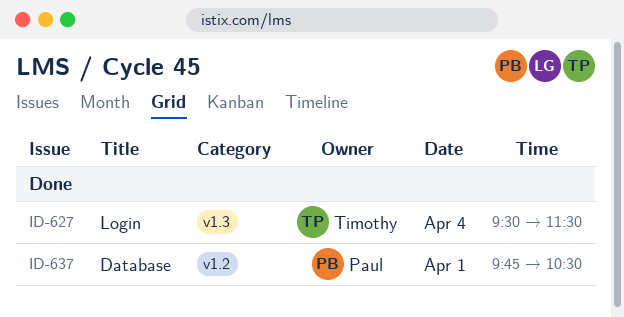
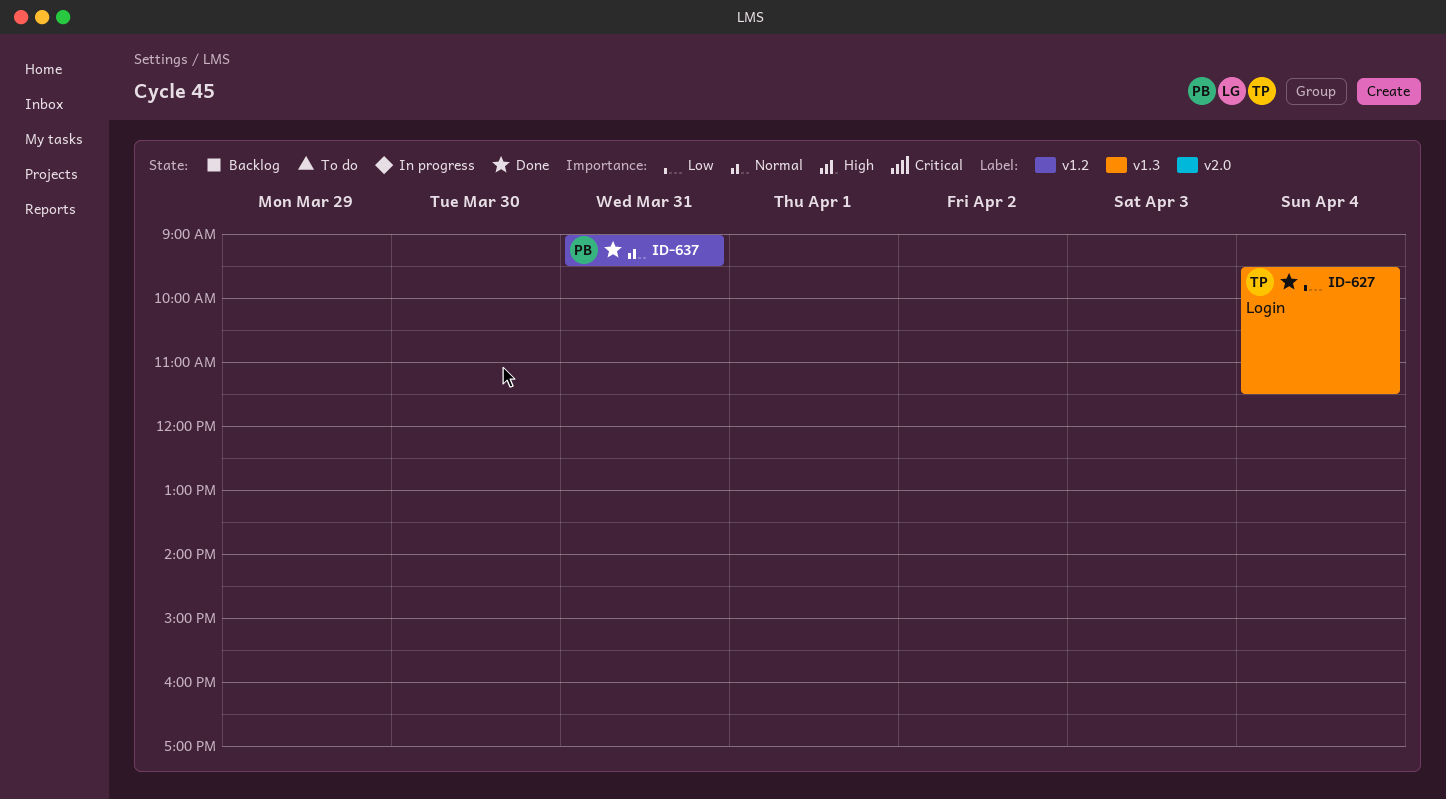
ID-637, day: Apr 1 -> Mar 31
ID-637, begins: 09:45 -> 09:00
ID-637, ends: 10:30 -> 09:30

